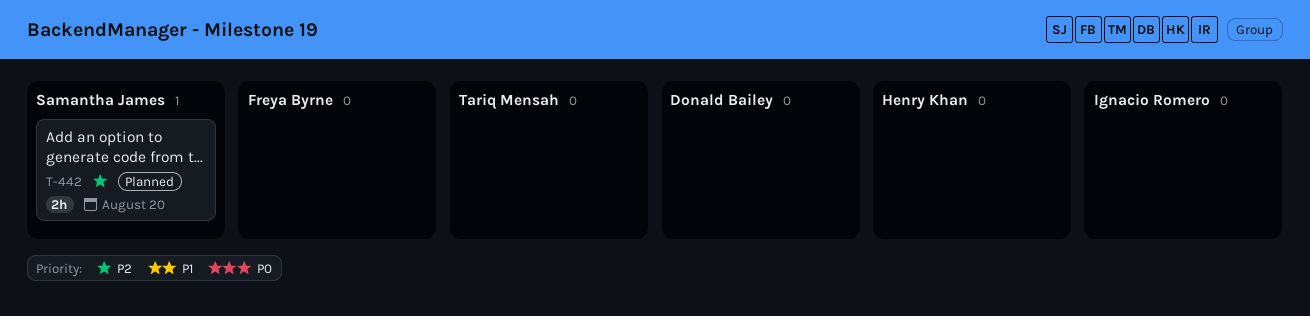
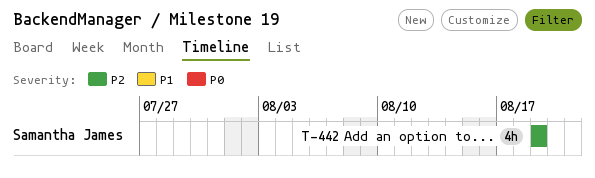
T-442, estimate: 2h -> 4h
T-442, due: Aug 20 -> Aug 19

